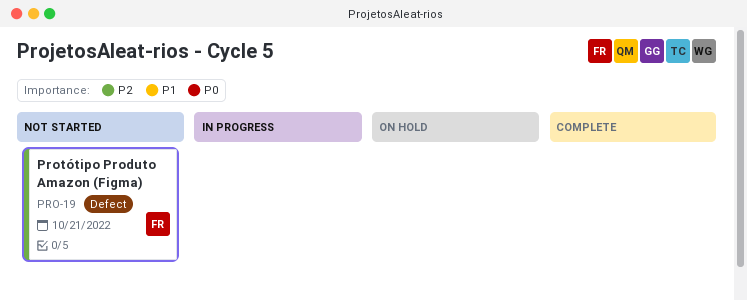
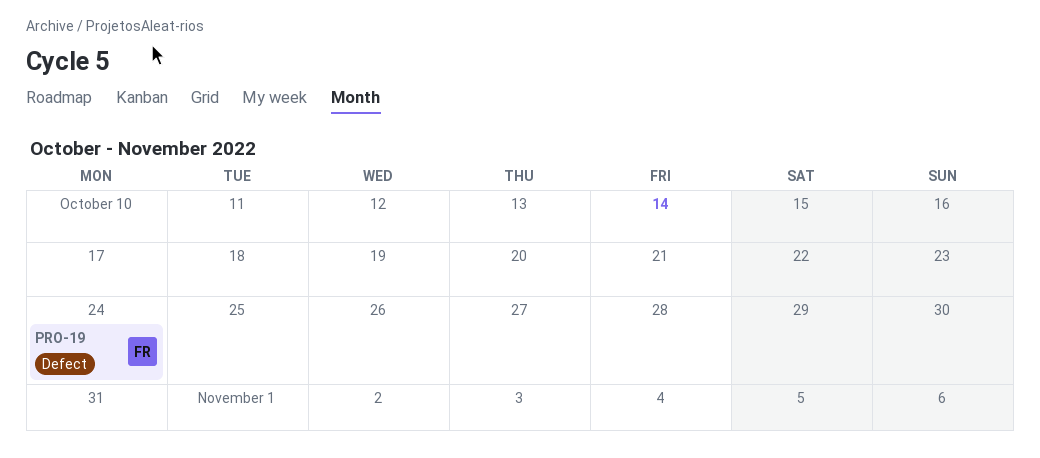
PRO-19, due: Oct 21 -> Oct 24

